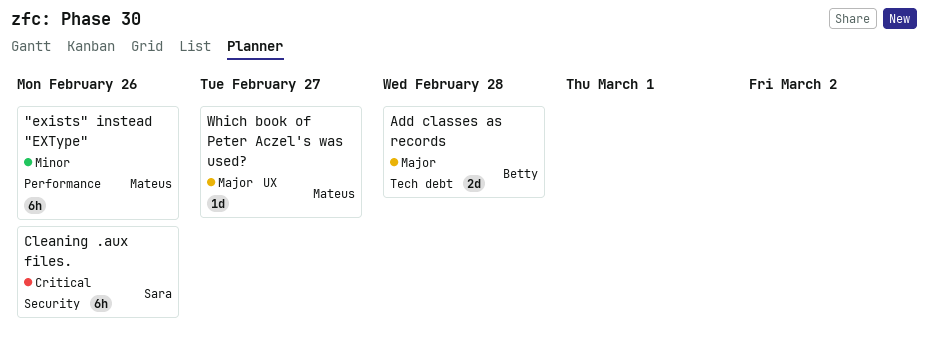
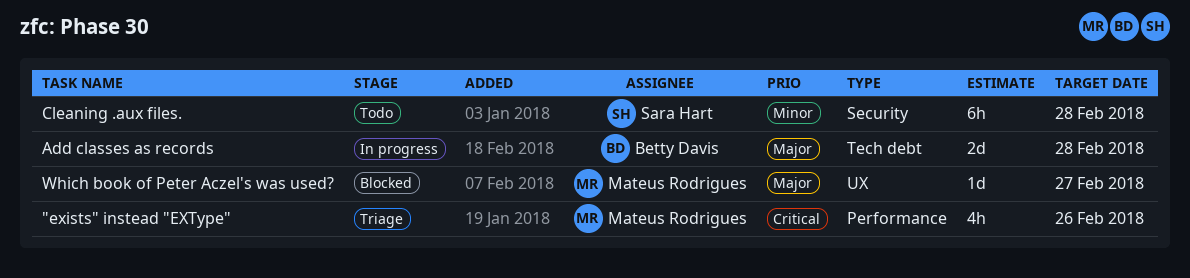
"exists" instead "EXType", priority: Minor -> Critical
"exists" instead "EXType", estimate: 6h -> 4h
Cleaning .aux files., priority: Critical -> Minor
Cleaning .aux files., due: Feb 26 -> Feb 28

